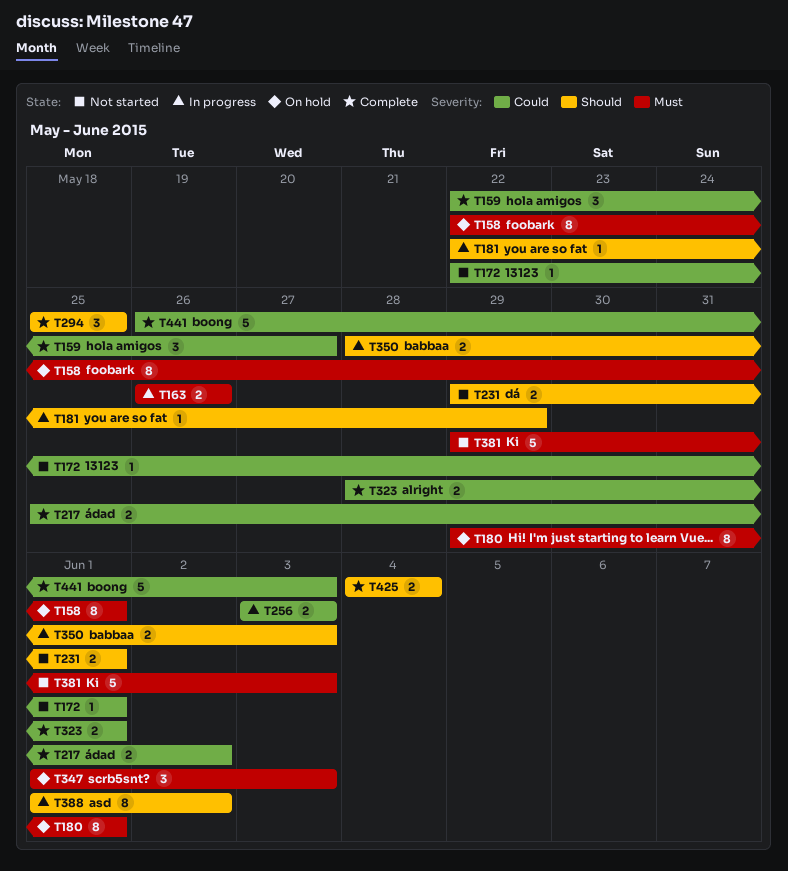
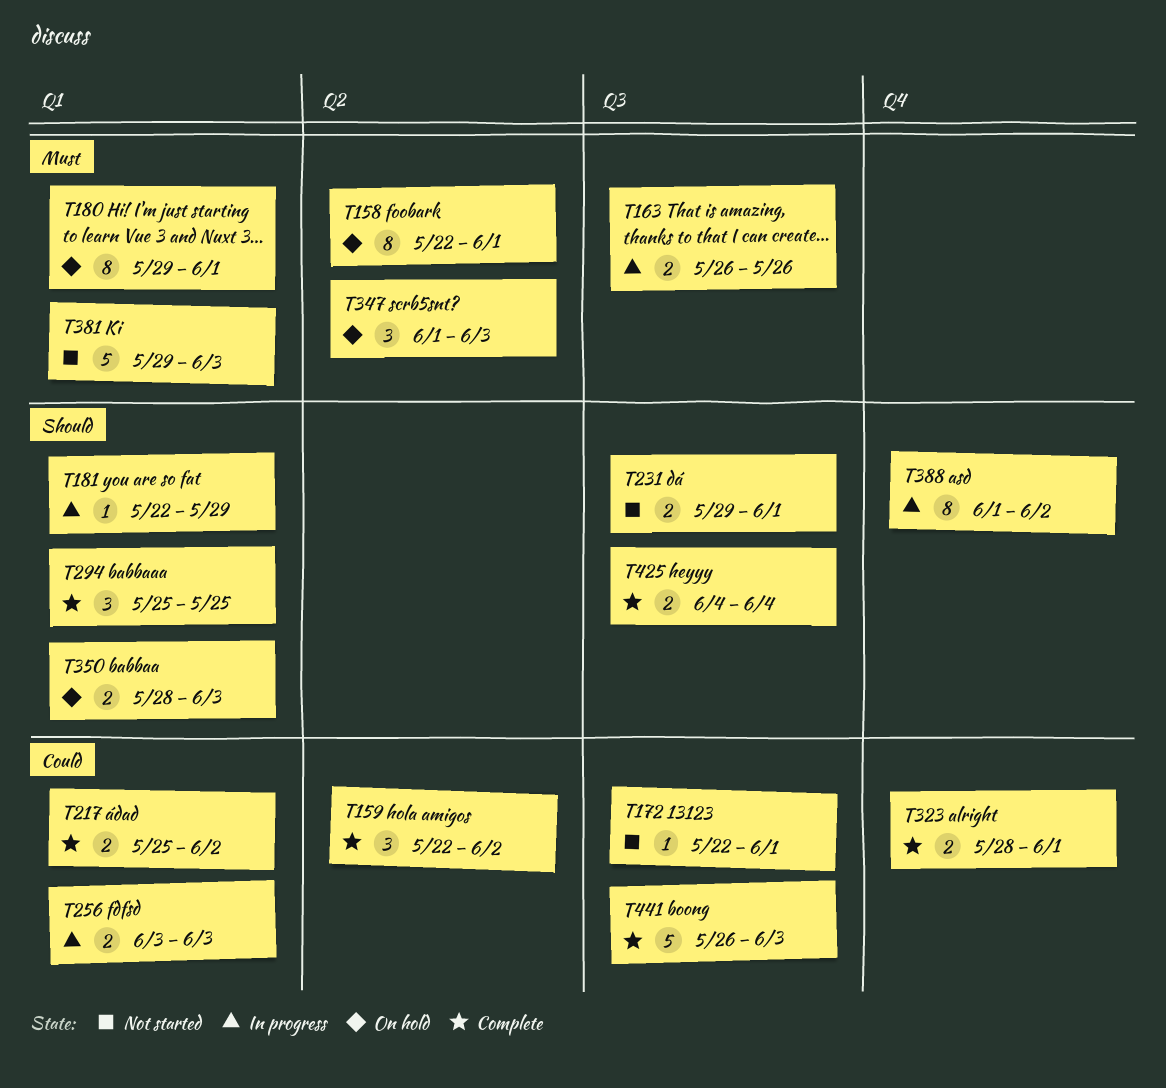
T159, due: May 27 -> Jun 2
T350, status: In progress -> On hold

